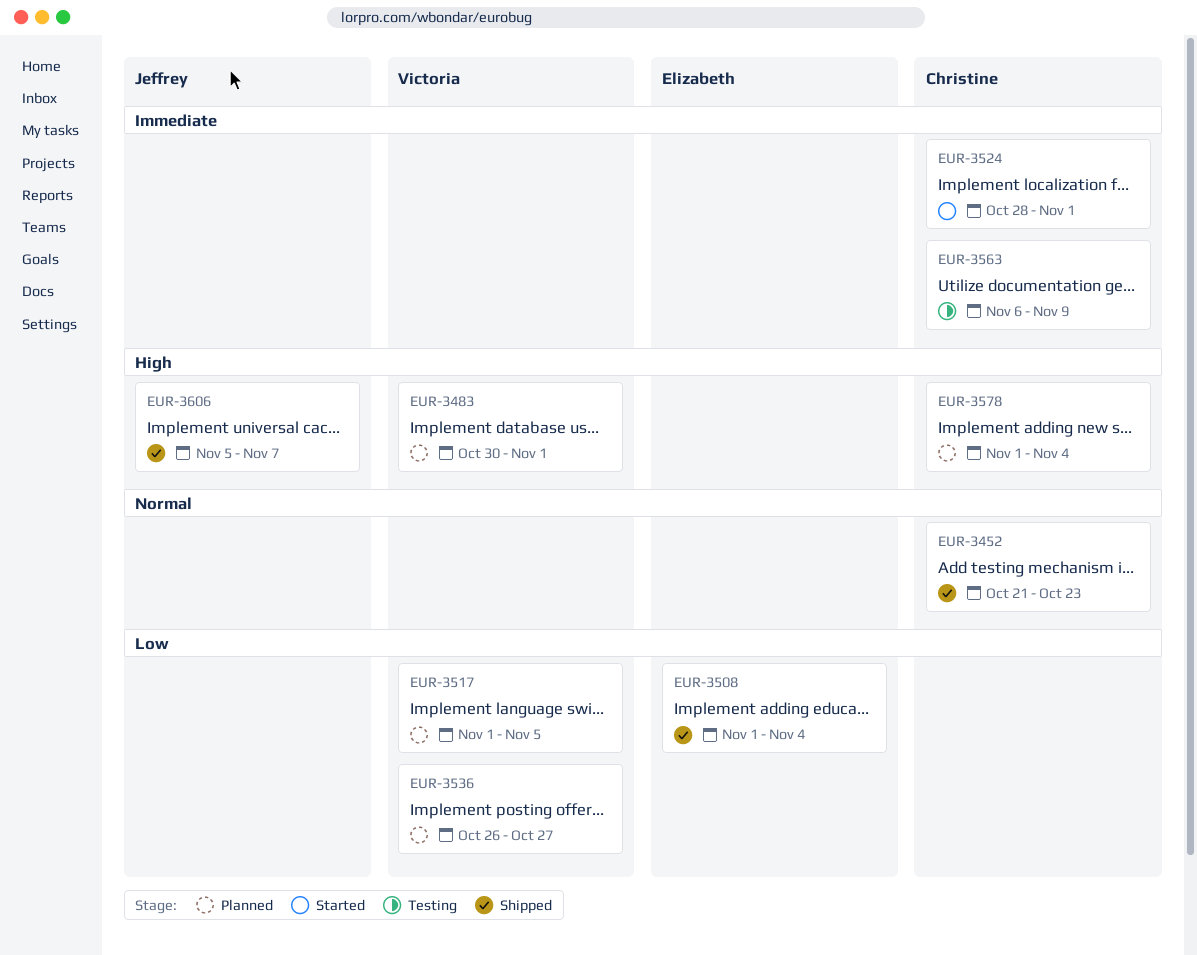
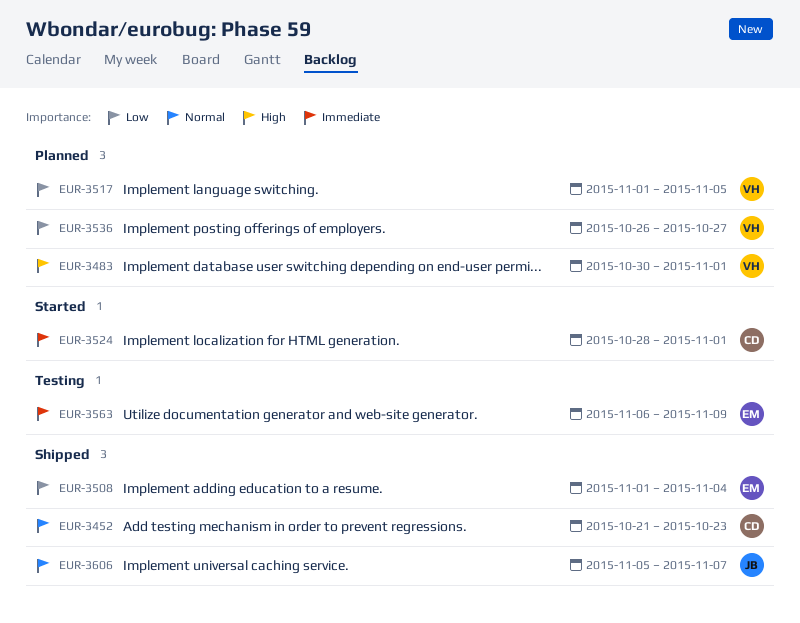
EUR-3563, owner: Christine -> Elizabeth
EUR-3578: present -> none
EUR-3606, priority: High -> Normal

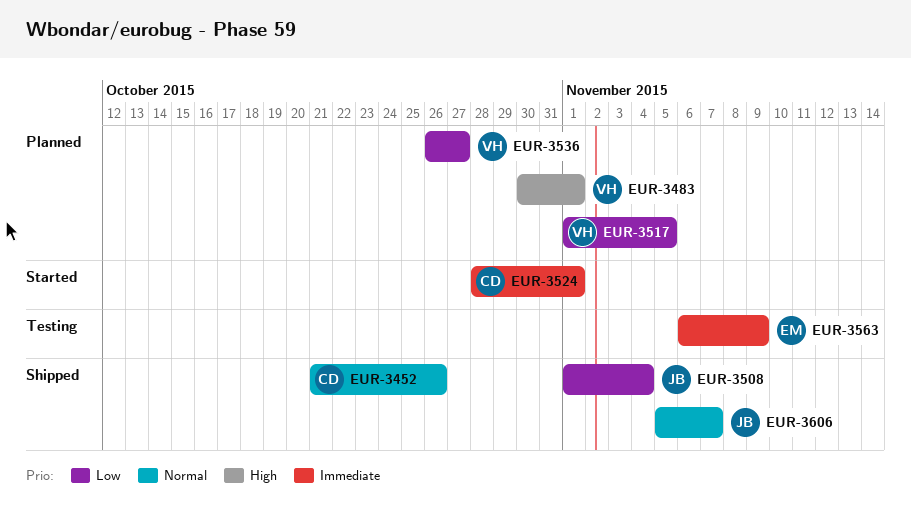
EUR-3452, due: Oct 23 -> Oct 26
EUR-3508, owner: EM -> JB

